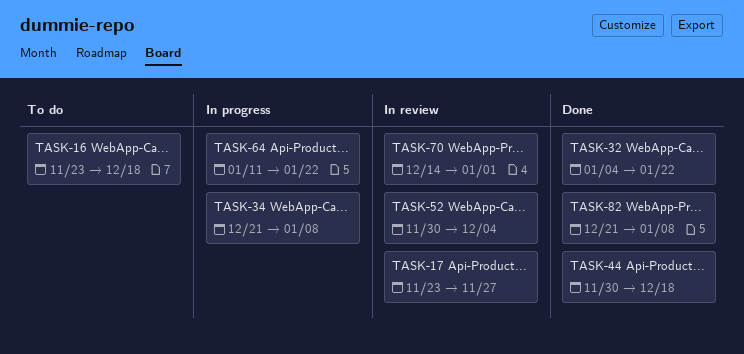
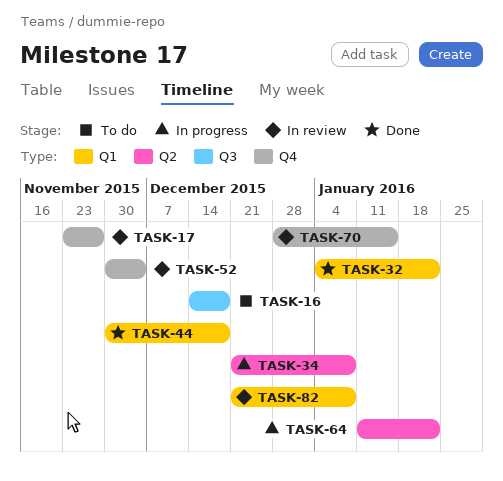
TASK-16, start: Nov 23 -> Dec 14
TASK-70, start: Dec 14 -> Dec 28
TASK-70, due: Jan 1 -> Jan 15
TASK-82, status: Done -> In review

